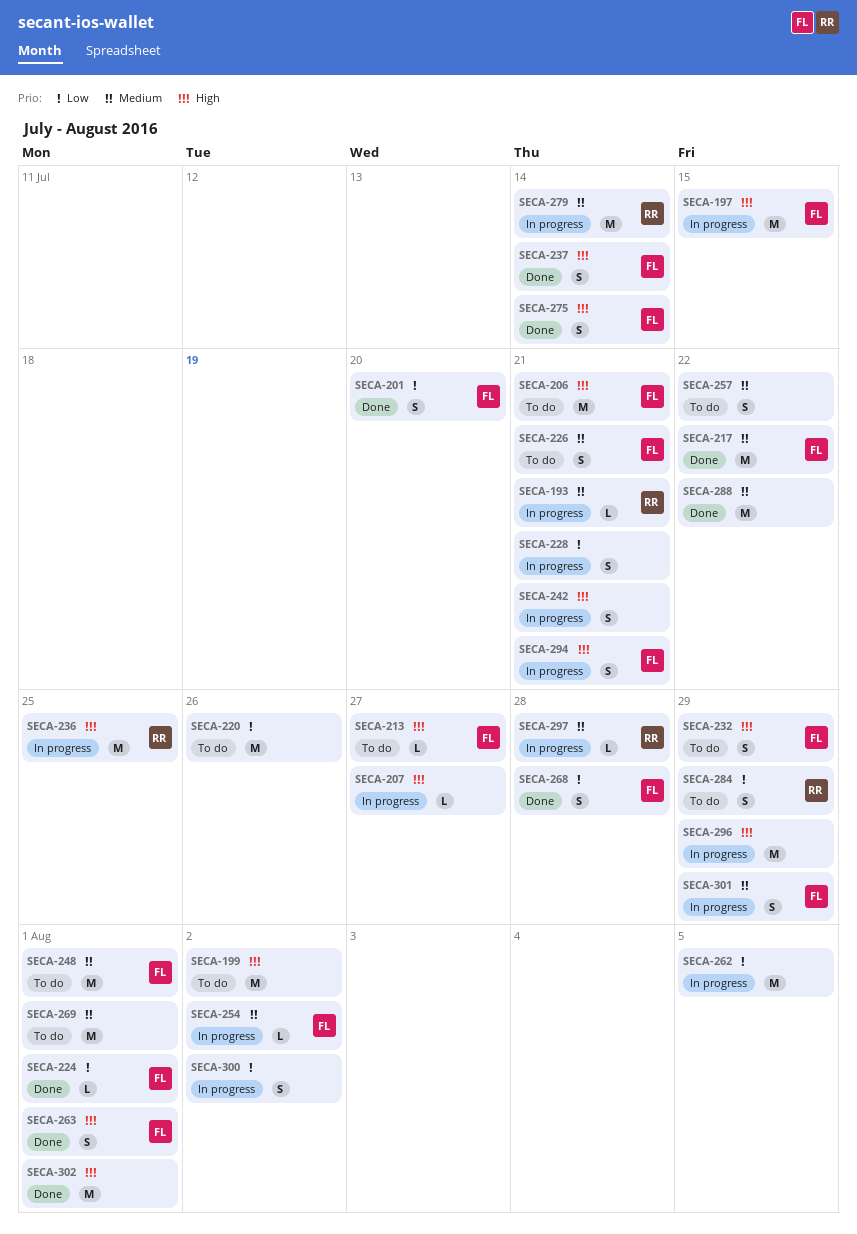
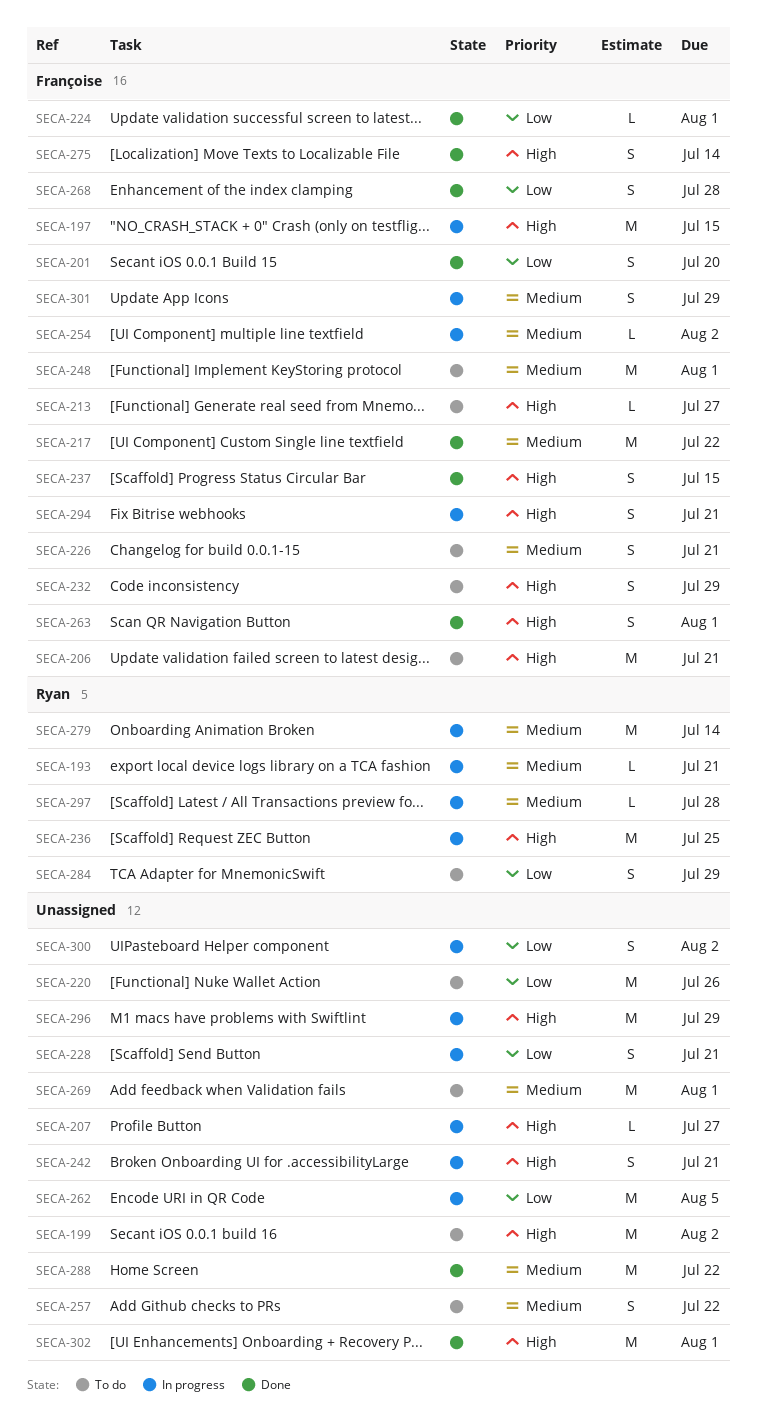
SECA-237, due: Jul 14 -> Jul 15

